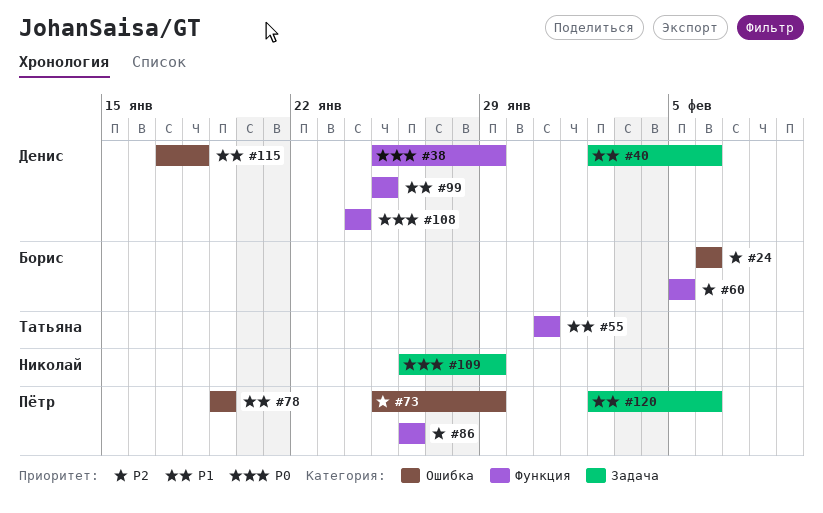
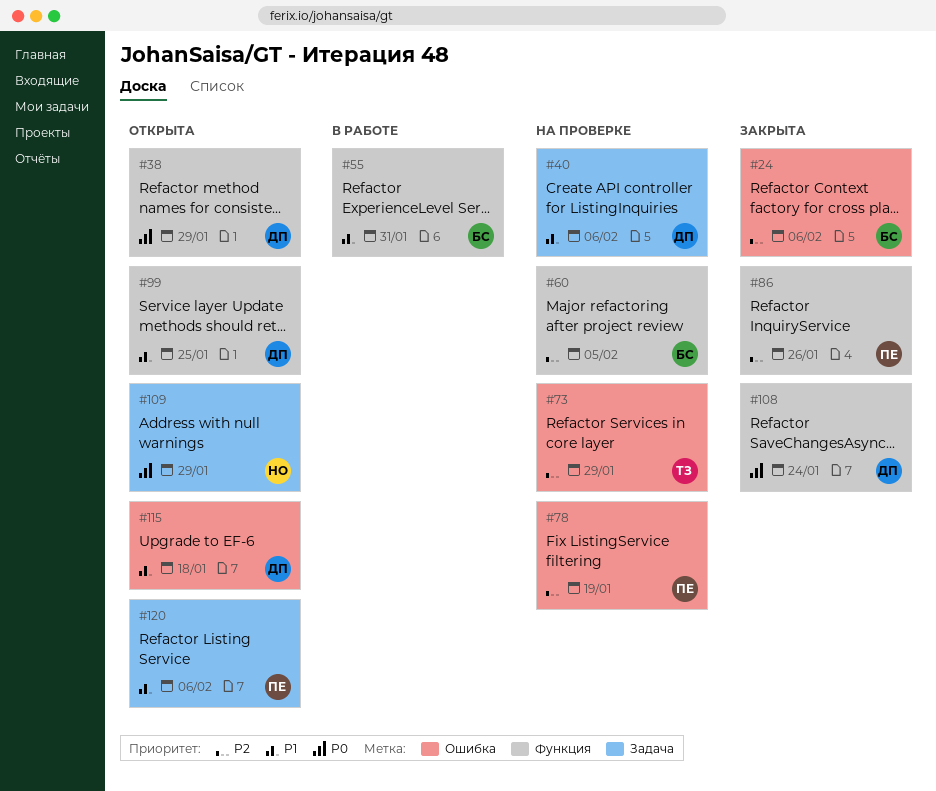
#55, owner: Татьяна -> Борис
#73, owner: Пётр -> Татьяна
#78, priority: P1 -> P2

